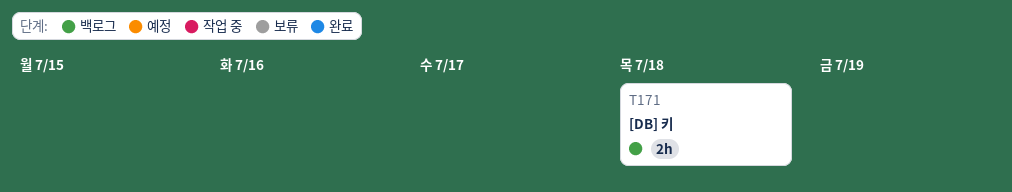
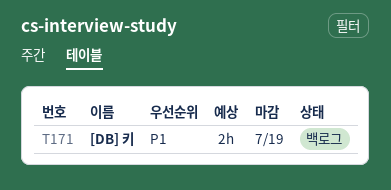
T171, due: Jul 18 -> Jul 19

